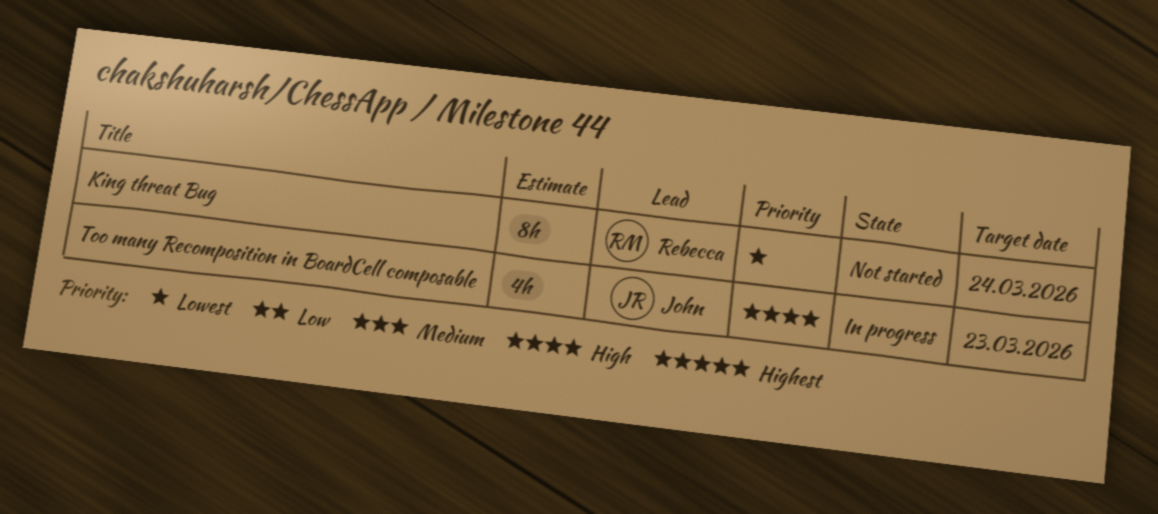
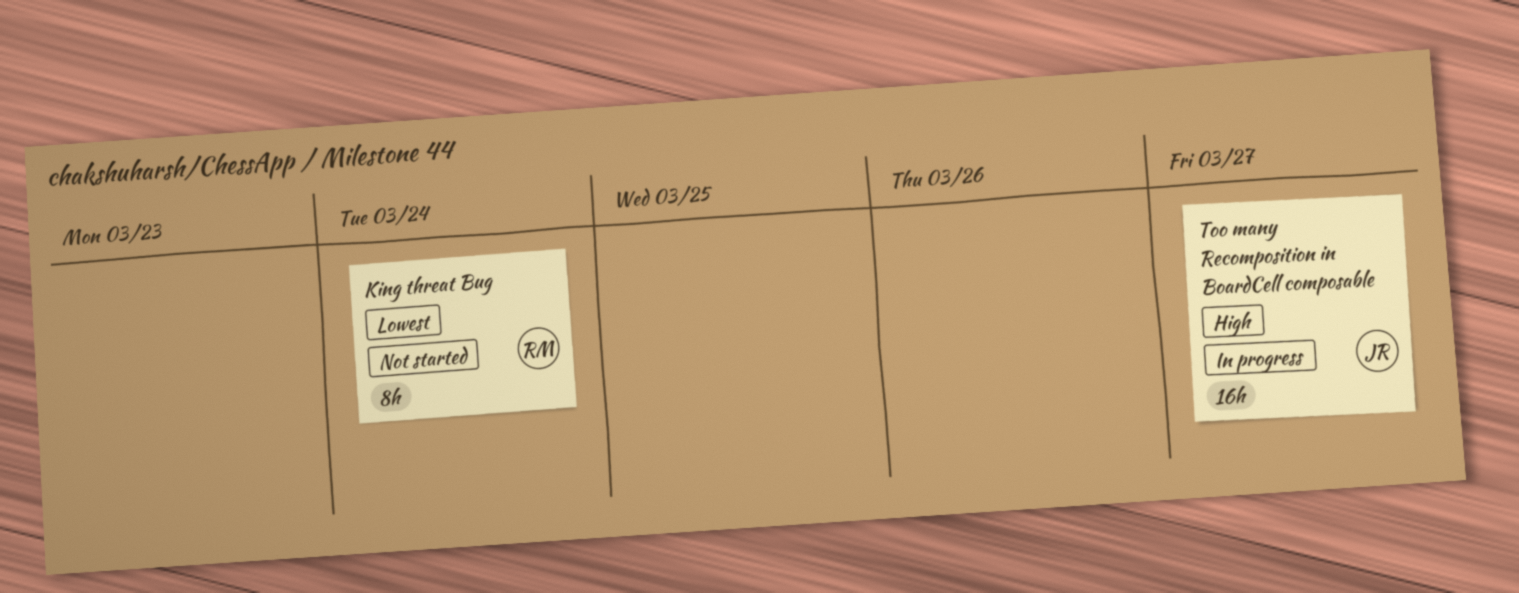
Too many Recomposition in BoardCell composable, estimate: 4h -> 16h
Too many Recomposition in BoardCell composable, due: Mar 23 -> Mar 27

